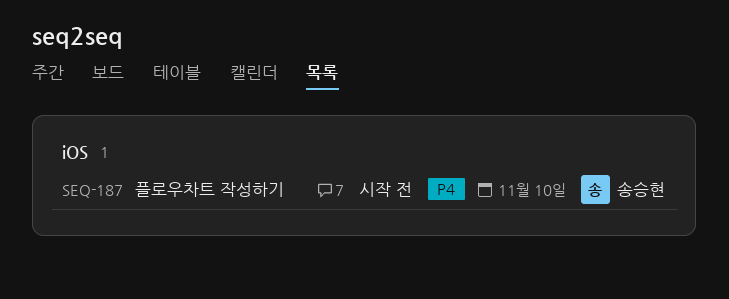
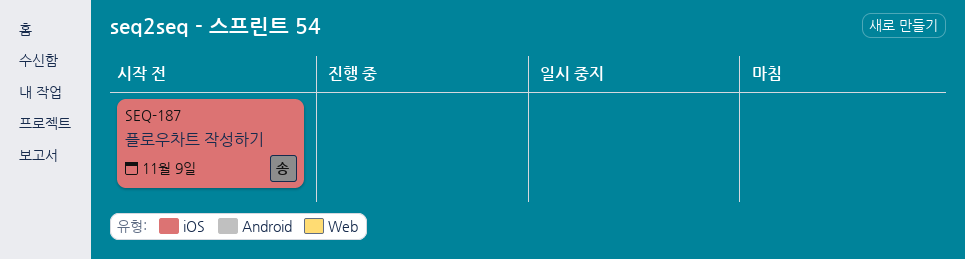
SEQ-187, due: Nov 10 -> Nov 9

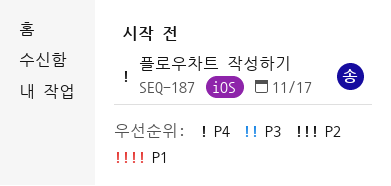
SEQ-187, due: Nov 9 -> Nov 17

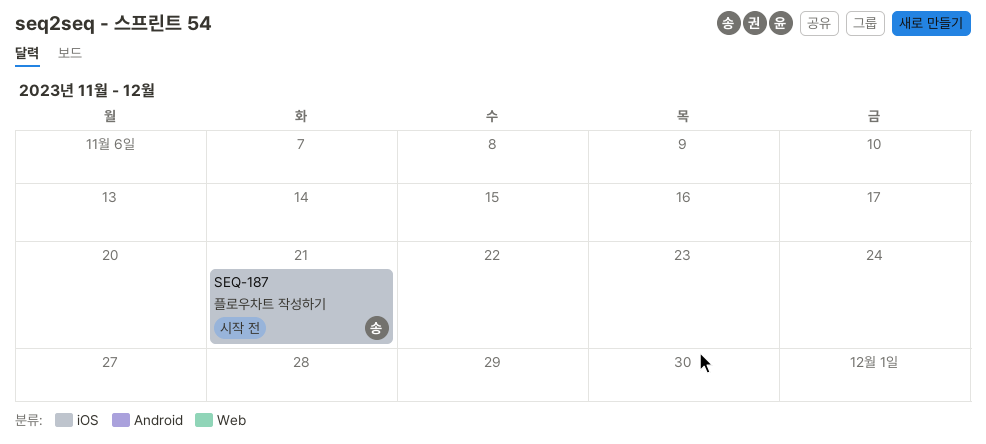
SEQ-187, due: Nov 17 -> Nov 21

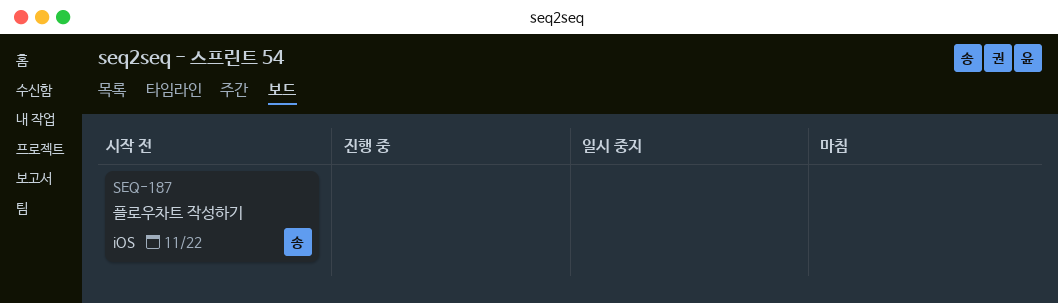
SEQ-187, due: Nov 21 -> Nov 22

